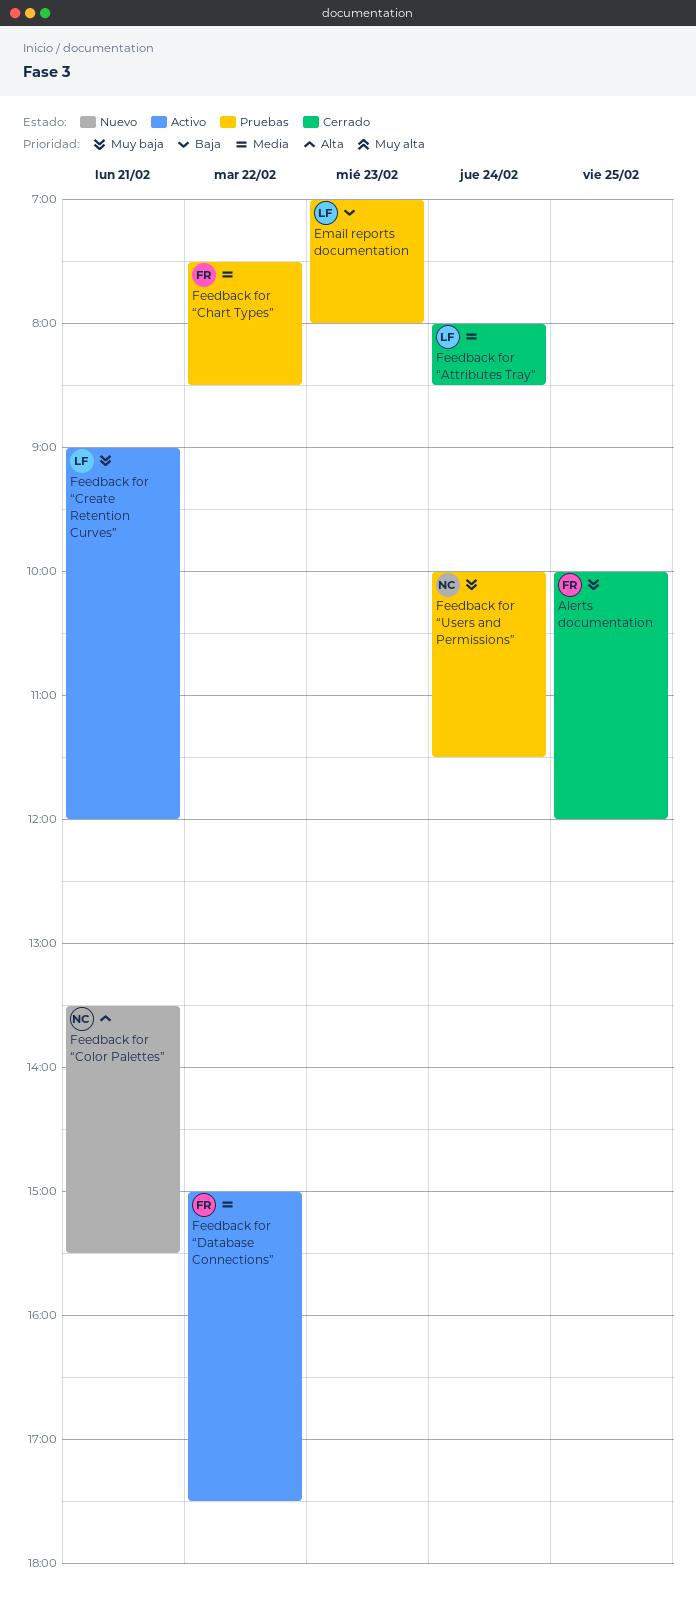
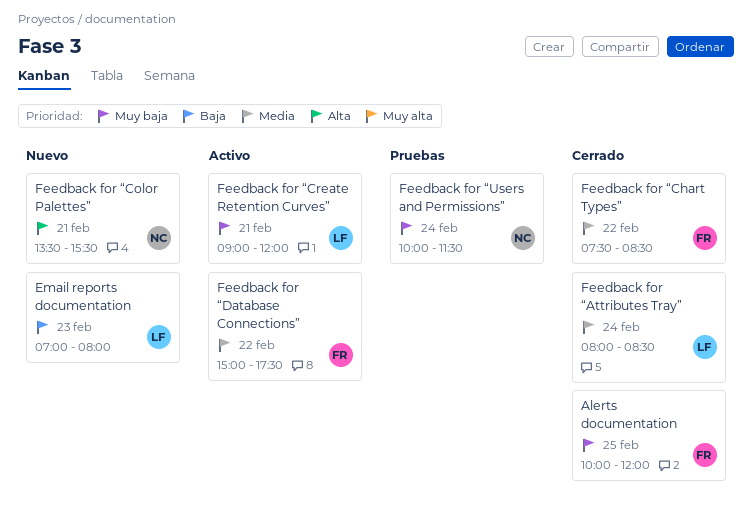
Email reports documentation, status: Pruebas -> Nuevo
Feedback for “Chart Types”, status: Pruebas -> Cerrado

